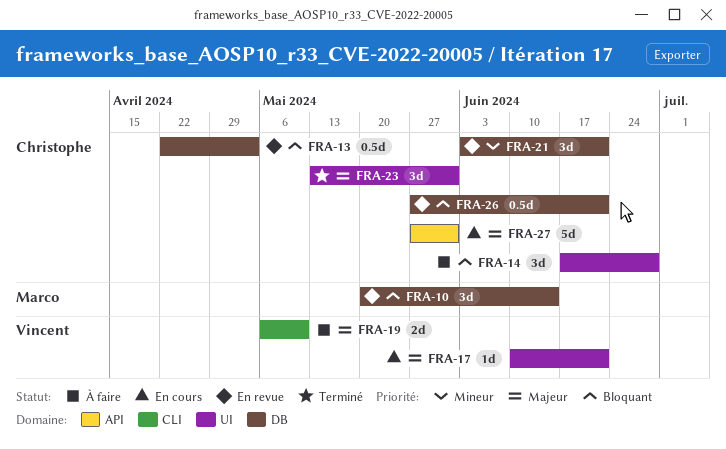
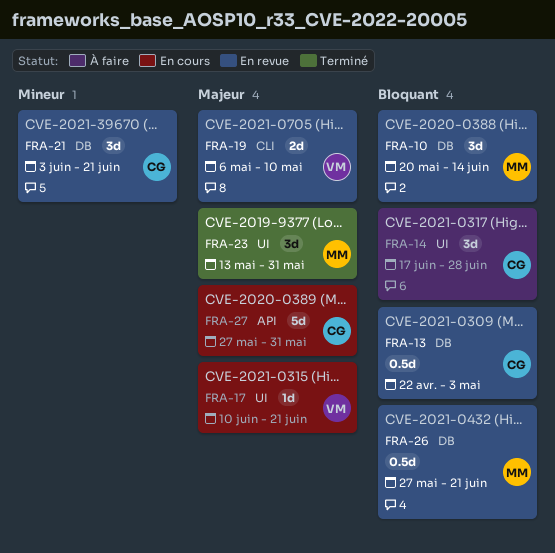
FRA-19, status: À faire -> En revue
FRA-23, owner: Christophe -> Marco
FRA-26, owner: Christophe -> Marco

